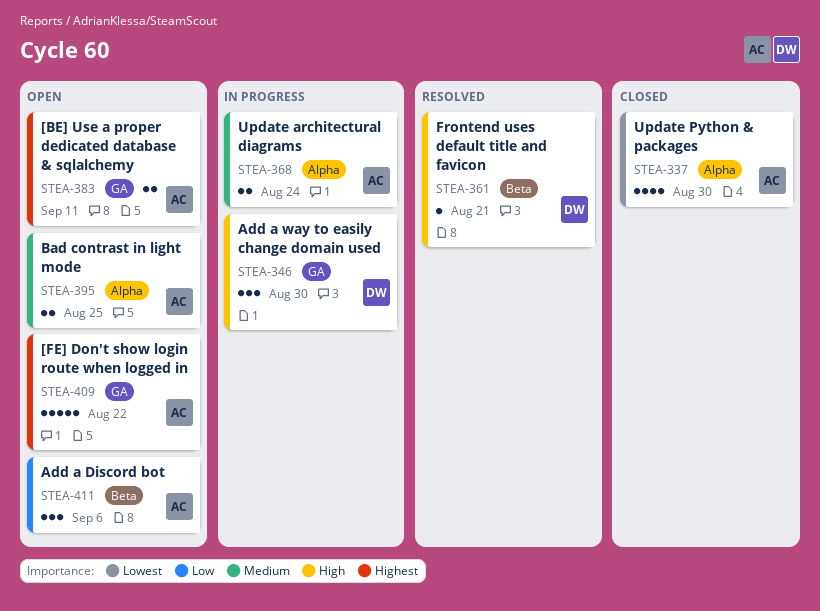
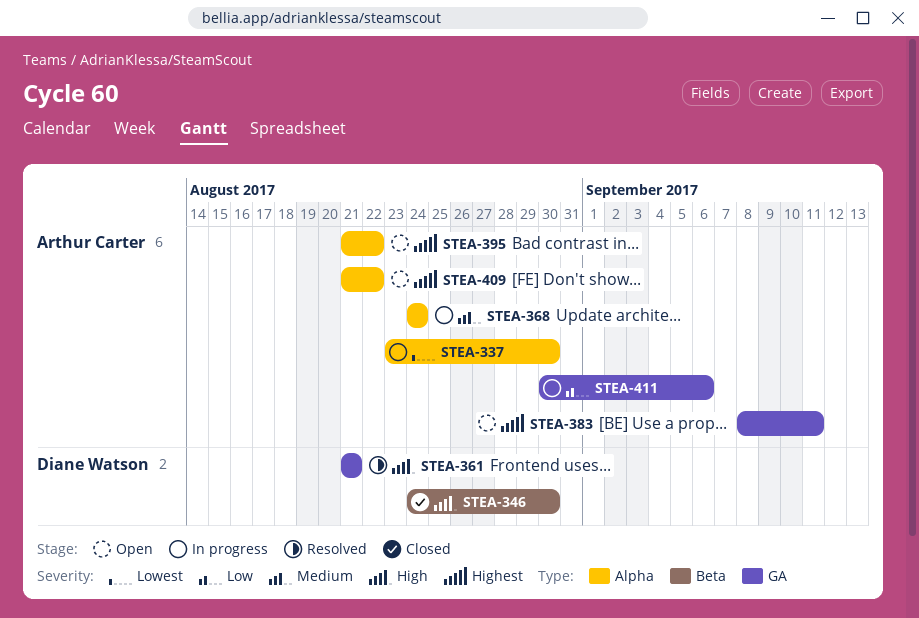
STEA-337, status: Closed -> In progress
STEA-346, status: In progress -> Closed
STEA-346, label: GA -> Beta
STEA-361, label: Beta -> GA
STEA-395, priority: Medium -> Highest
STEA-395, due: Aug 25 -> Aug 22
STEA-409, label: GA -> Alpha
STEA-411, status: Open -> In progress
STEA-411, label: Beta -> GA

